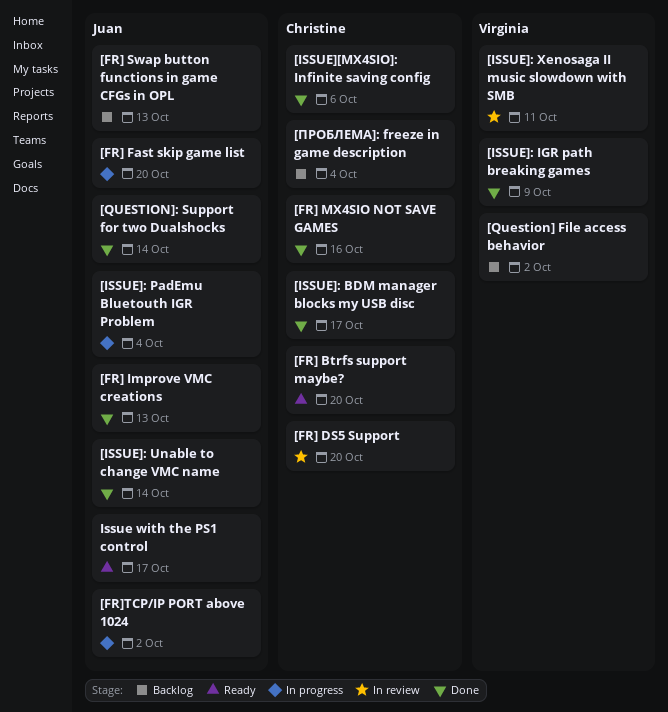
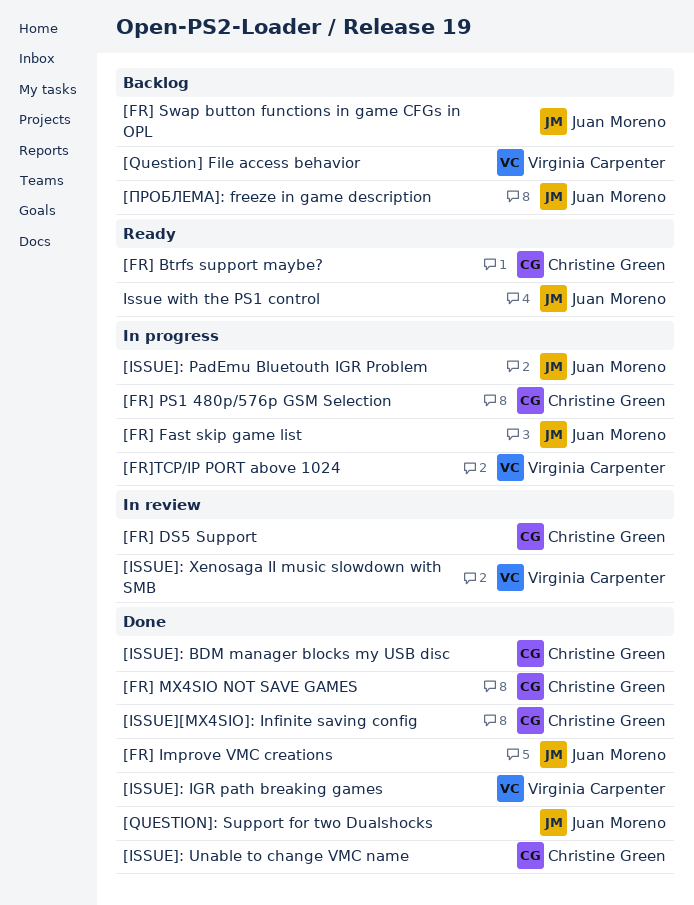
[FR] PS1 480p/576p GSM Selection: none -> present
[FR]TCP/IP PORT above 1024, owner: Juan Moreno -> Virginia Carpenter
[ISSUE]: Unable to change VMC name, owner: Juan Moreno -> Christine Green
[ПРОБЛЕМА]: freeze in game description, owner: Christine Green -> Juan Moreno

